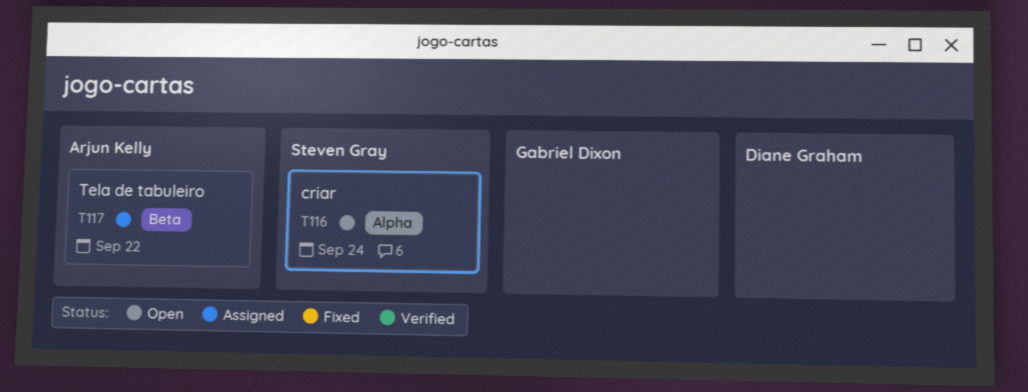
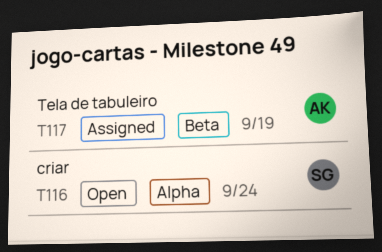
T117, due: Sep 22 -> Sep 19

